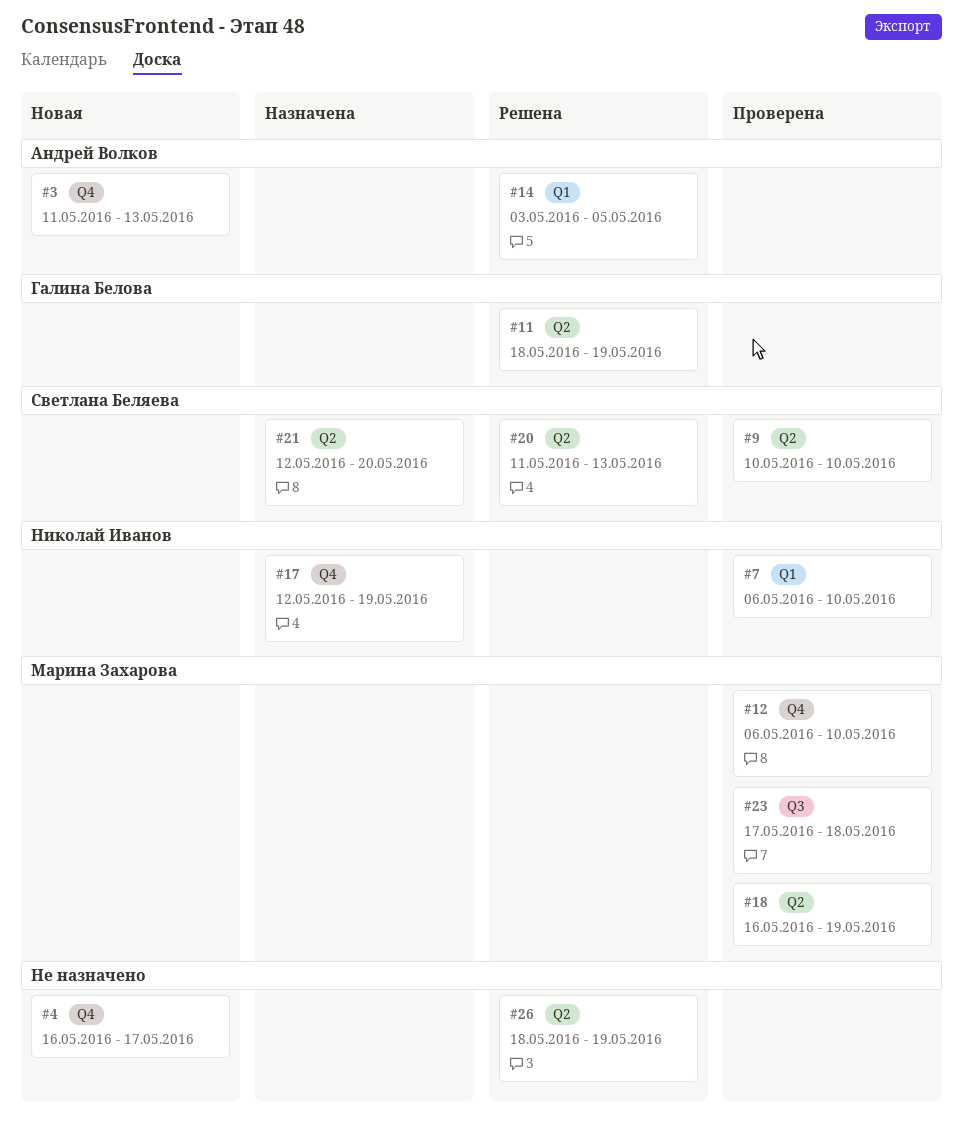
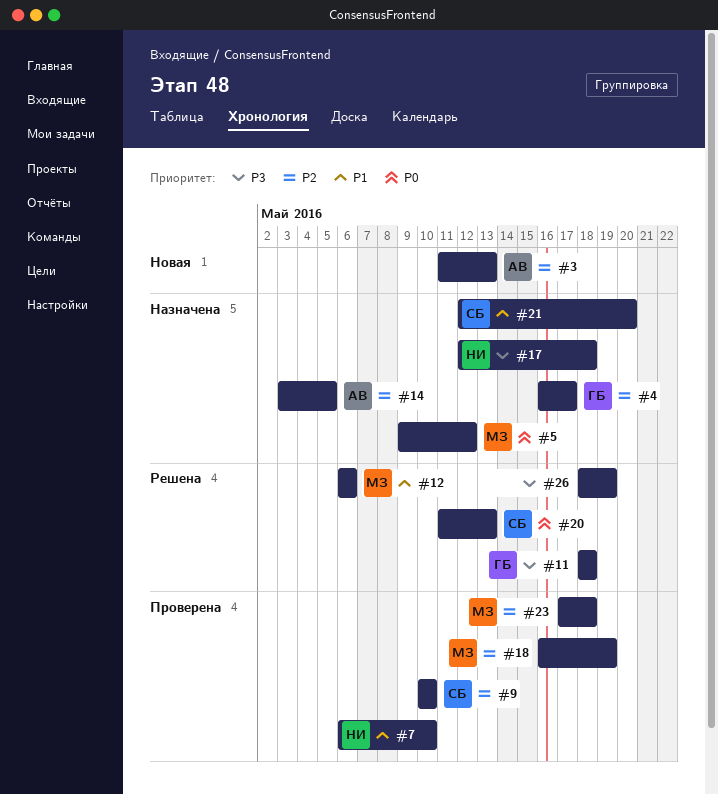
#4, status: Новая -> Назначена
#4, owner: none -> Галина Белова
#5: none -> present
#11, due: May 19 -> May 18
#12, status: Проверена -> Решена
#12, due: May 10 -> May 6
#14, status: Решена -> Назначена
#17, due: May 19 -> May 18

